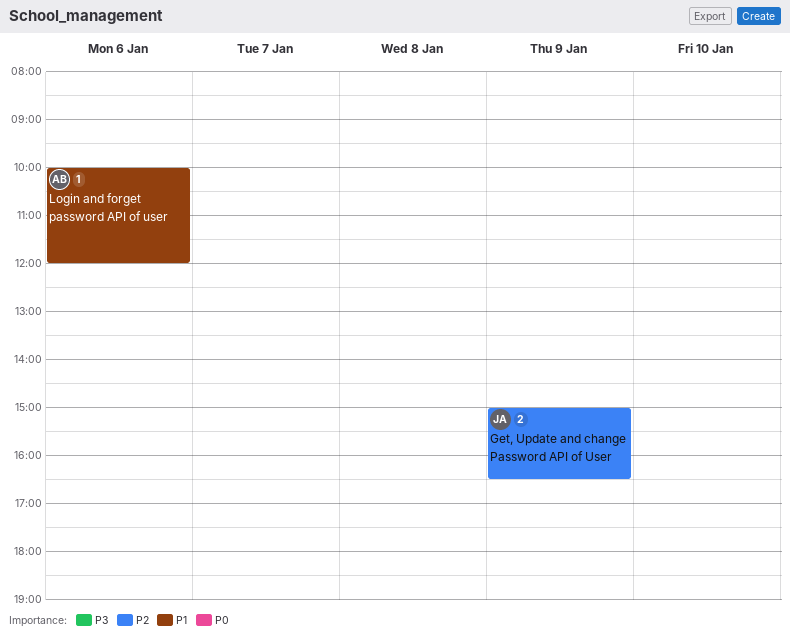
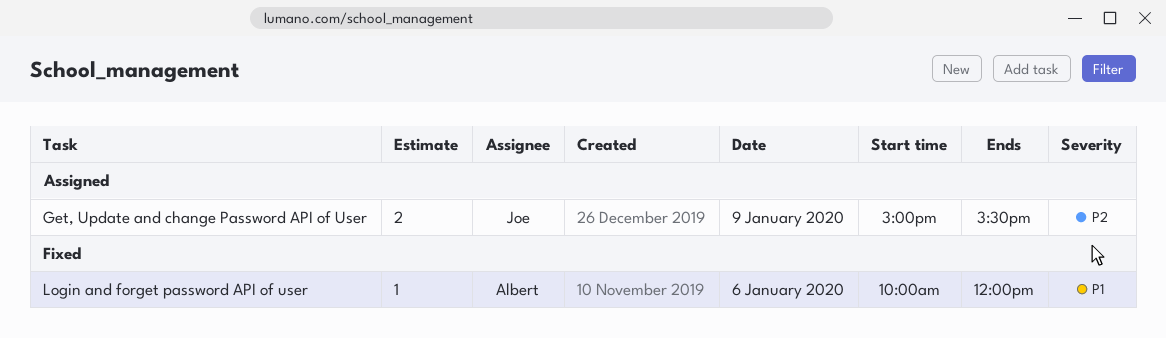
Get, Update and change Password API of User, ends: 16:30 -> 15:30

